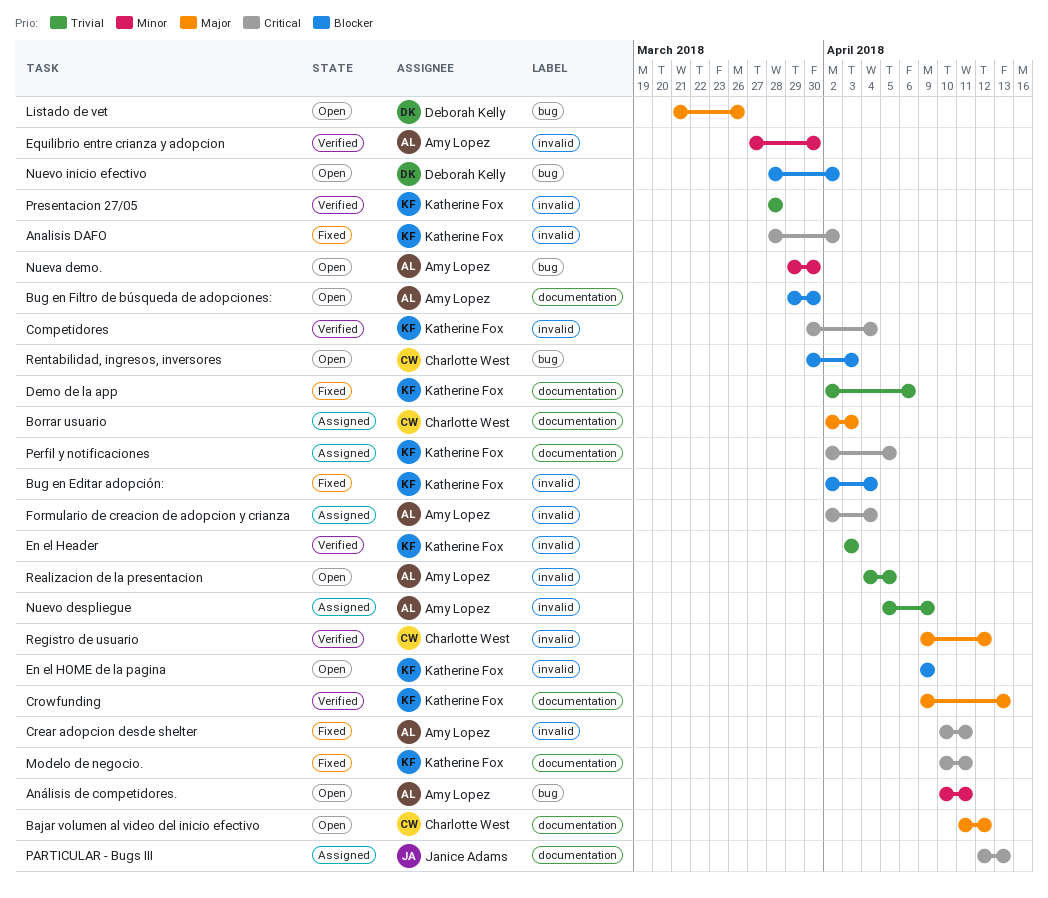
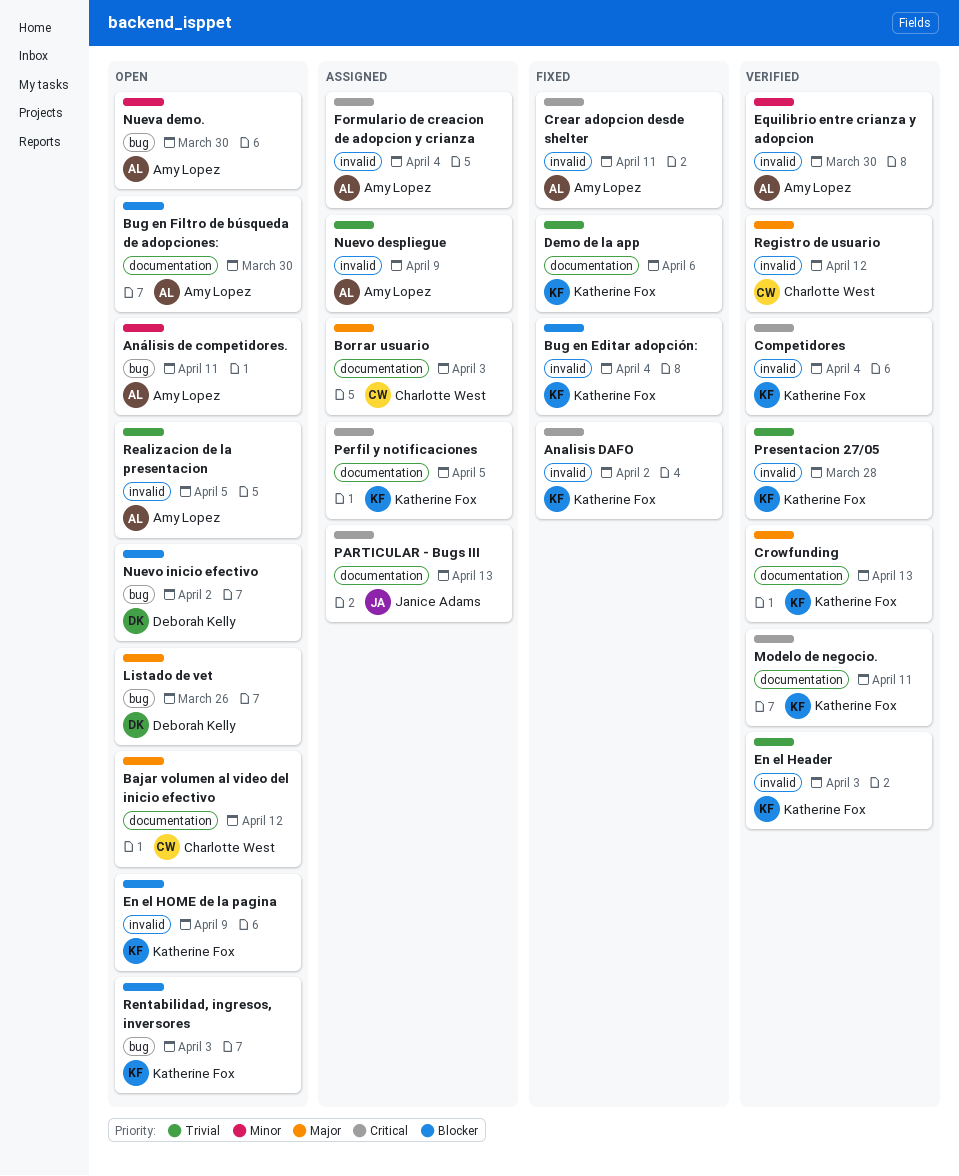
Modelo de negocio., status: Fixed -> Verified
Rentabilidad, ingresos, inversores, owner: Charlotte West -> Katherine Fox

